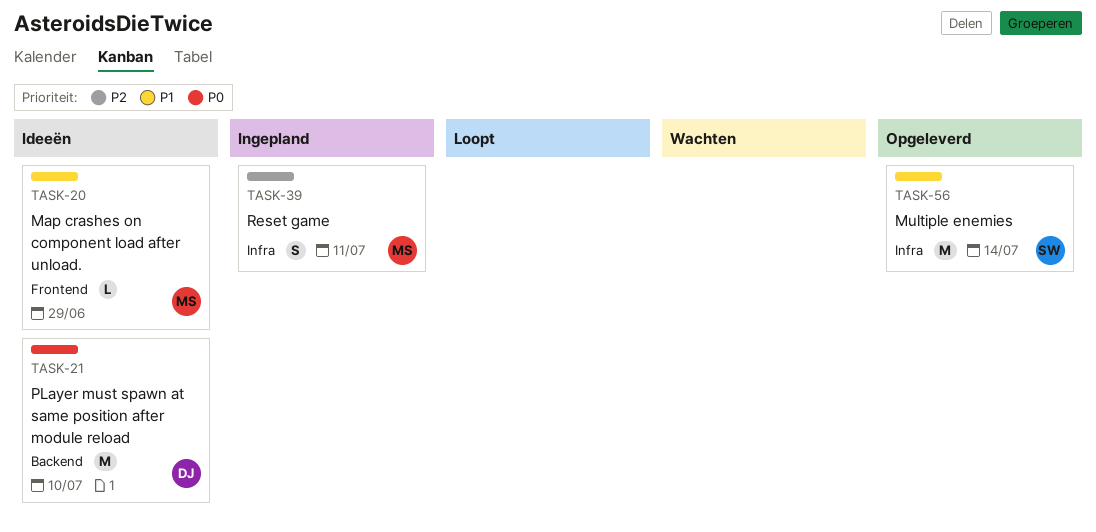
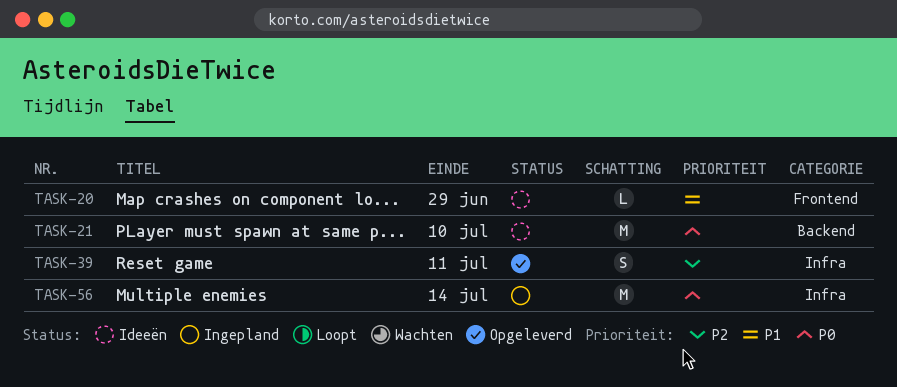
TASK-39, status: Ingepland -> Opgeleverd
TASK-56, status: Opgeleverd -> Ingepland
TASK-56, priority: P1 -> P0

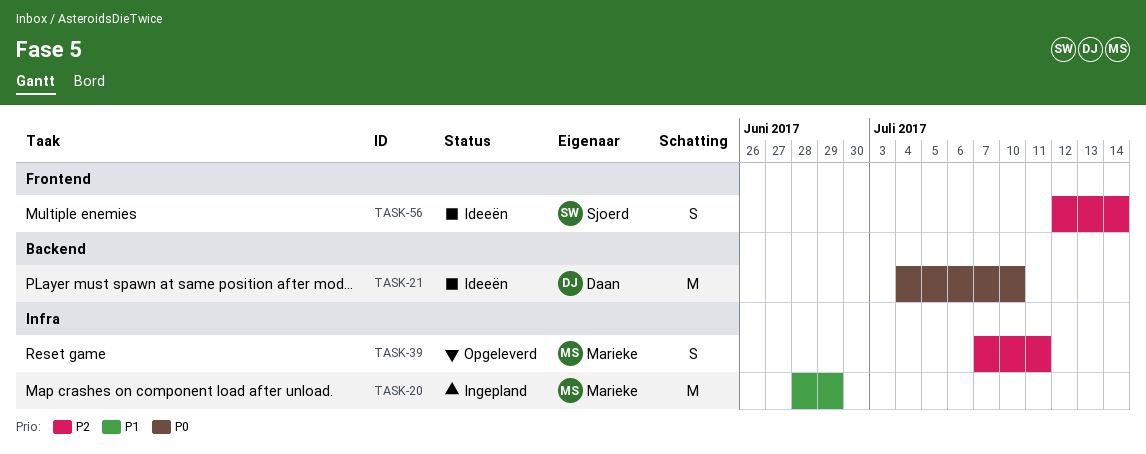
TASK-20, status: Ideeën -> Ingepland
TASK-20, label: Frontend -> Infra
TASK-20, estimate: L -> M
TASK-56, status: Ingepland -> Ideeën
TASK-56, priority: P0 -> P2
TASK-56, label: Infra -> Frontend
TASK-56, estimate: M -> S

